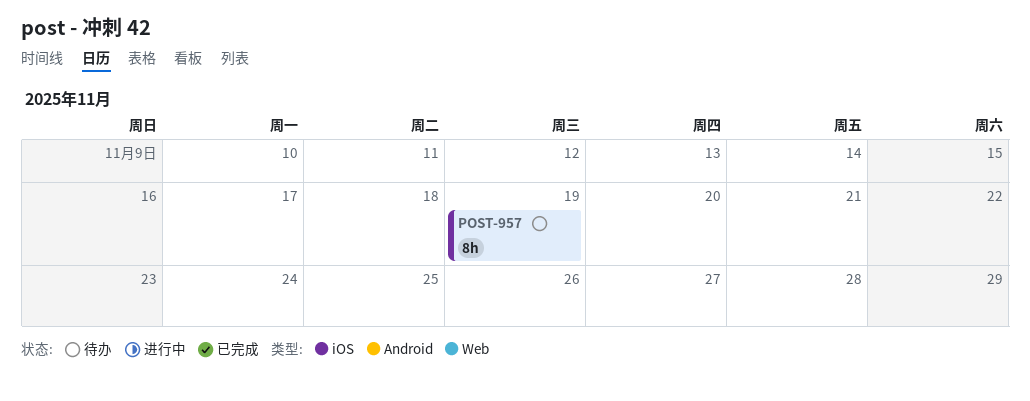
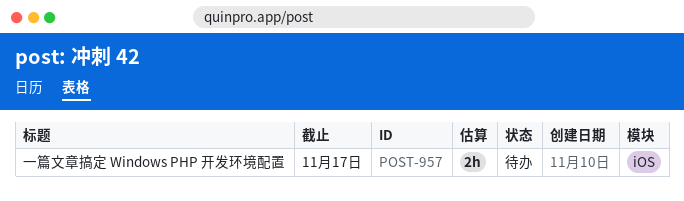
POST-957, estimate: 8h -> 2h
POST-957, due: Nov 19 -> Nov 17

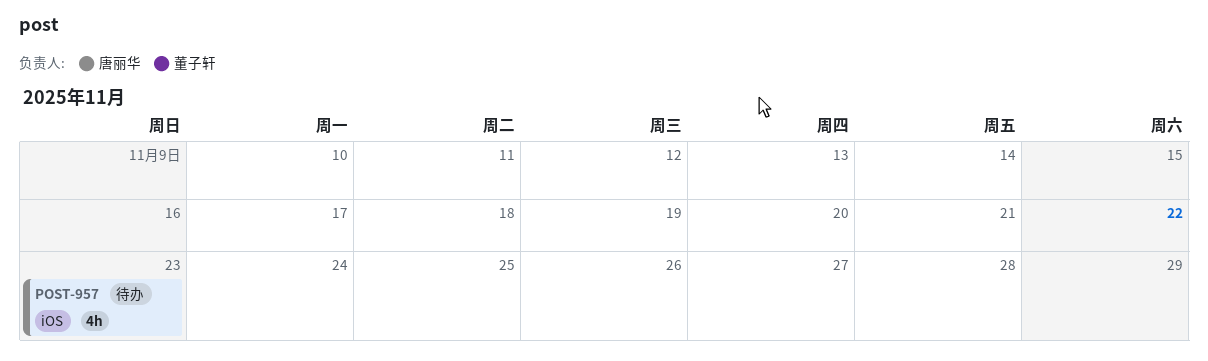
POST-957, estimate: 2h -> 4h
POST-957, due: Nov 17 -> Nov 23

